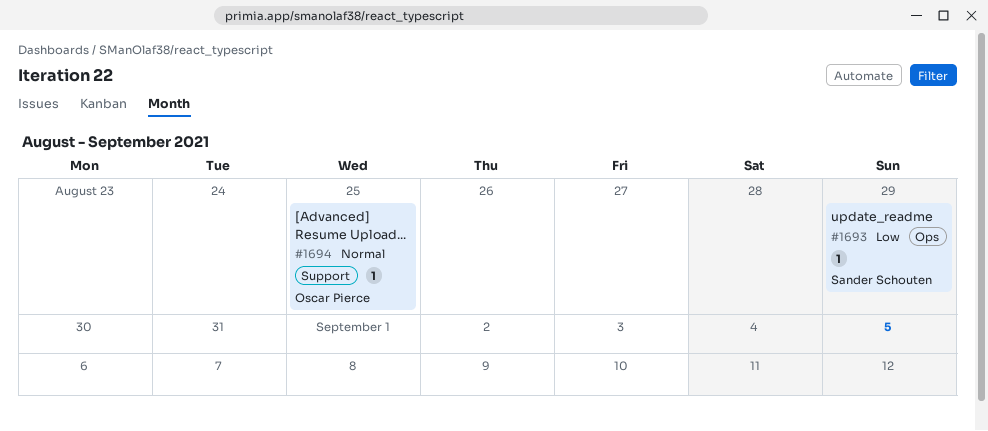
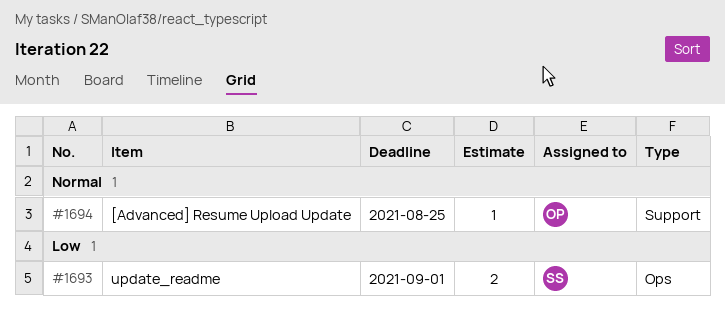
#1693, estimate: 1 -> 2
#1693, due: Aug 29 -> Sep 1

